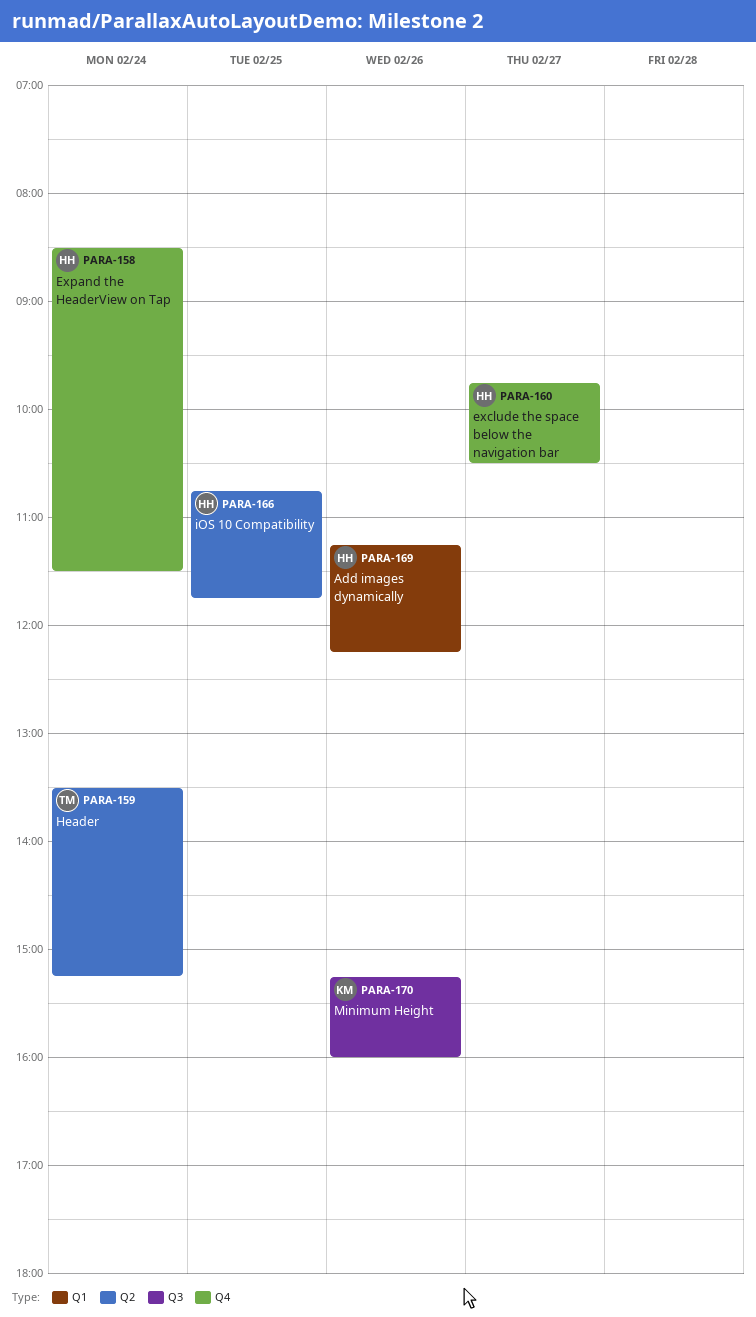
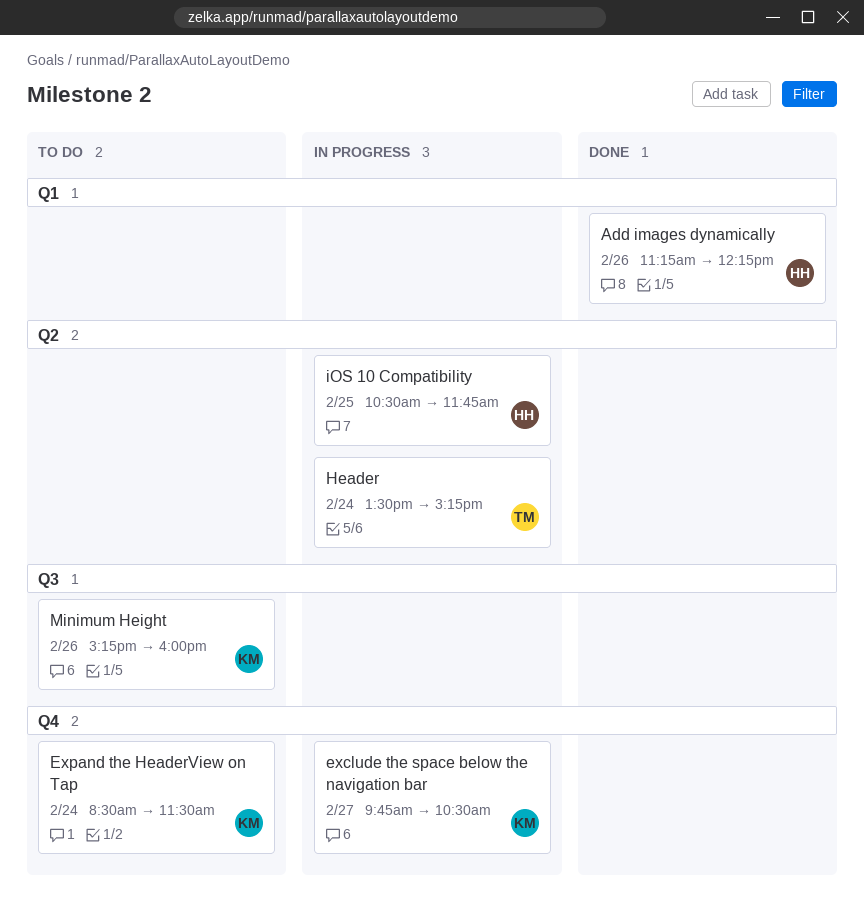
exclude the space below the navigation bar, owner: HH -> KM
Expand the HeaderView on Tap, owner: HH -> KM
iOS 10 Compatibility, begins: 10:45 -> 10:30

